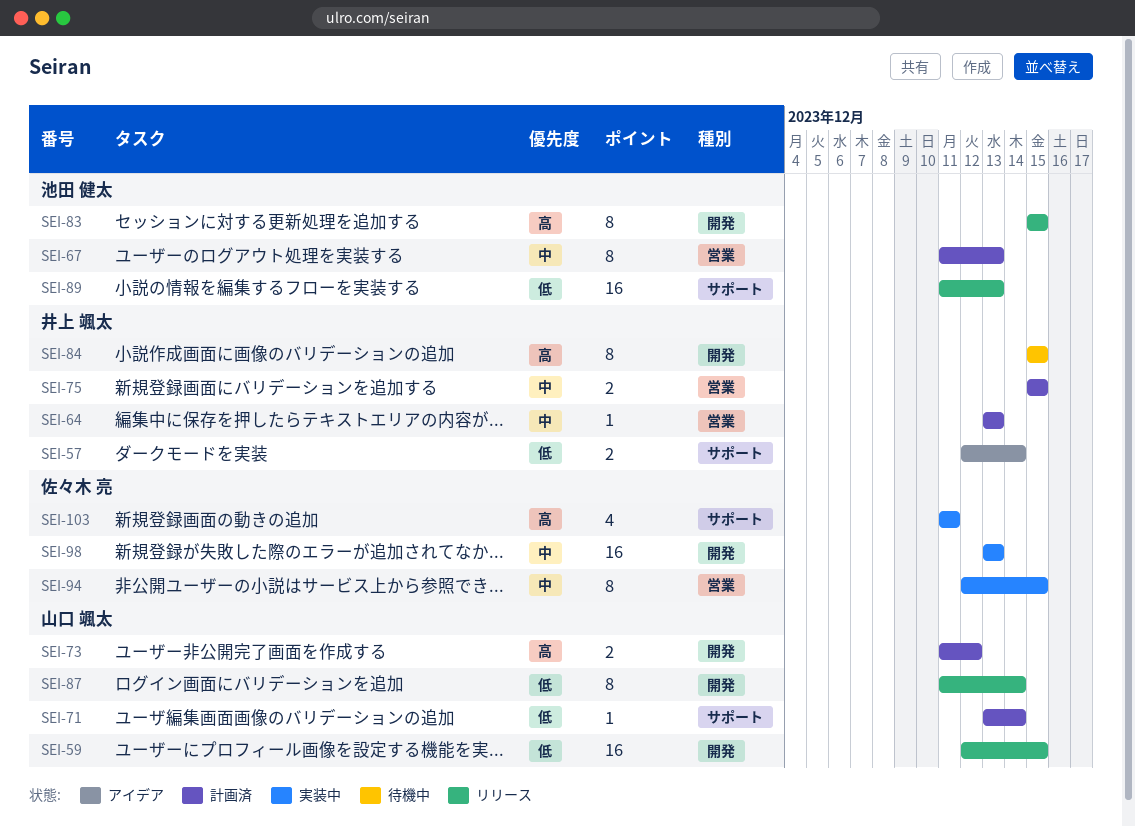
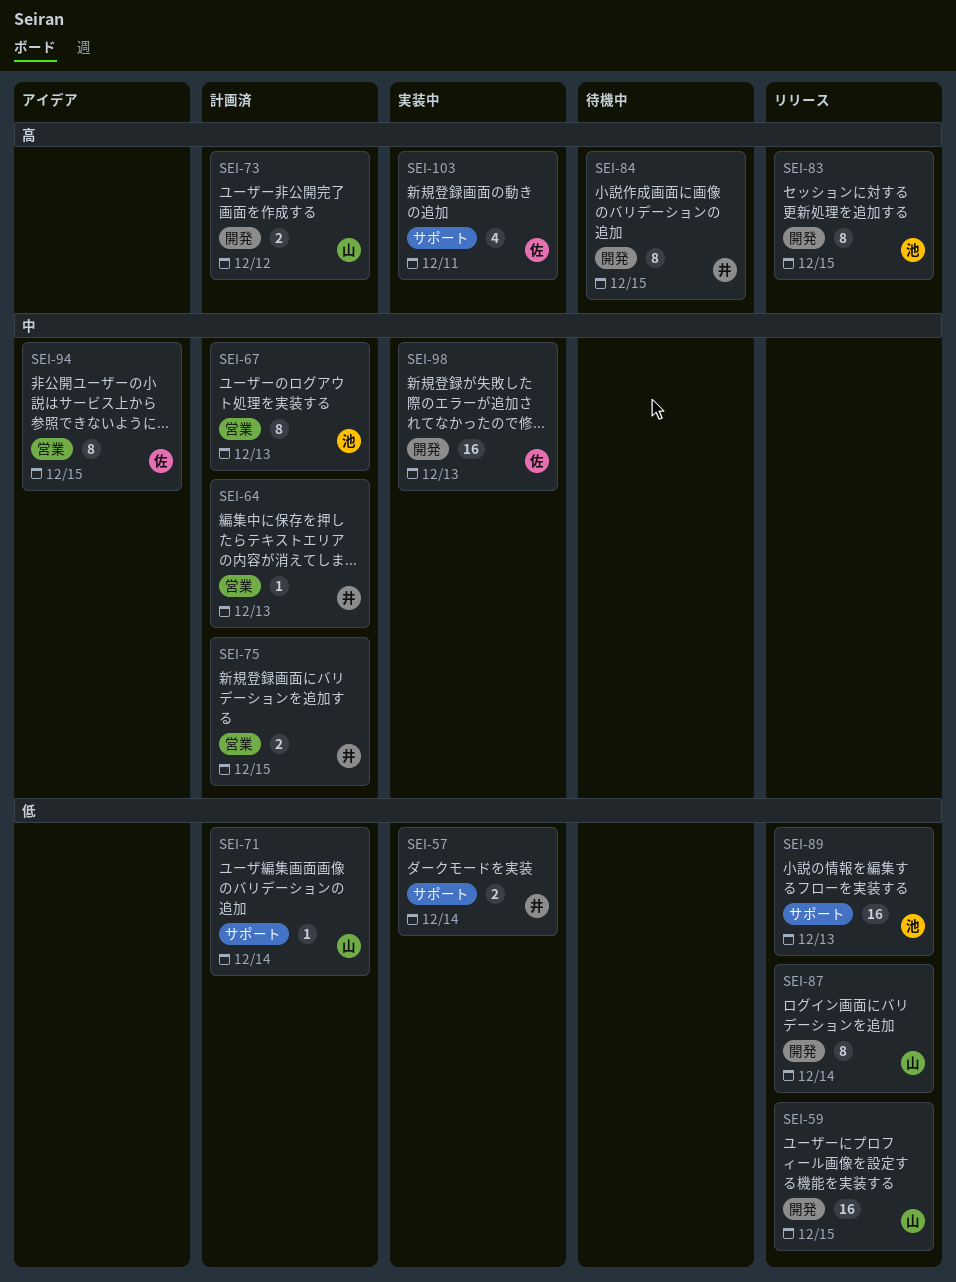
SEI-57, status: アイデア -> 実装中
SEI-94, status: 実装中 -> アイデア

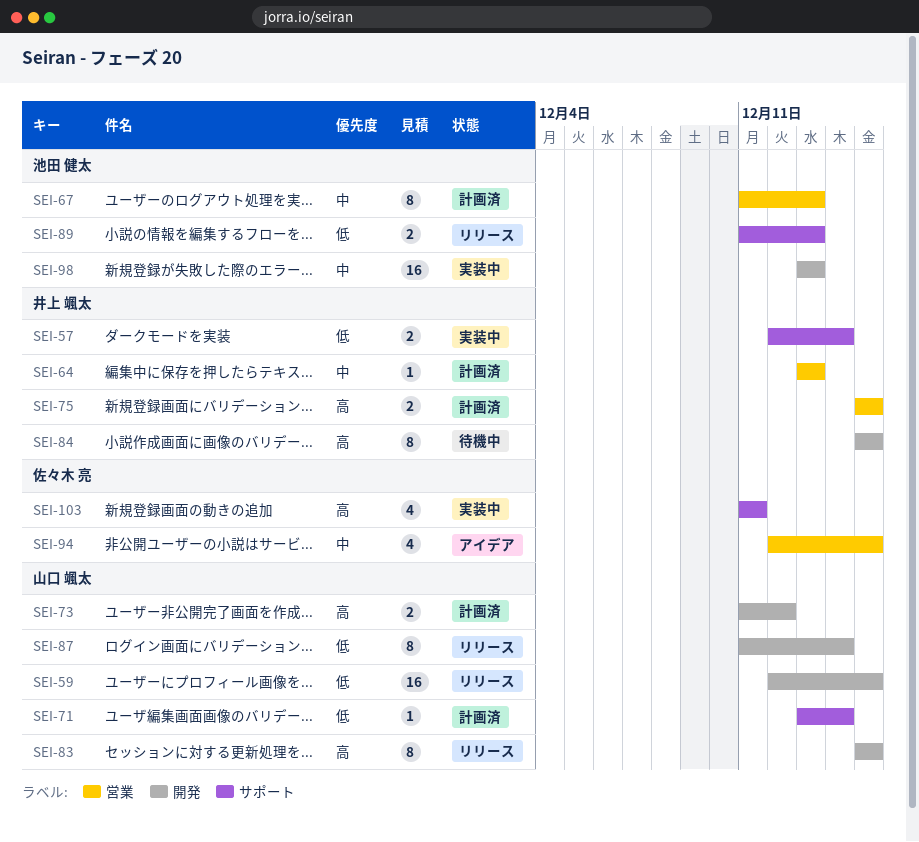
SEI-75, priority: 中 -> 高
SEI-83, owner: 池田 健太 -> 山口 颯太
SEI-89, estimate: 16 -> 2
SEI-94, estimate: 8 -> 4
SEI-98, owner: 佐々木 亮 -> 池田 健太

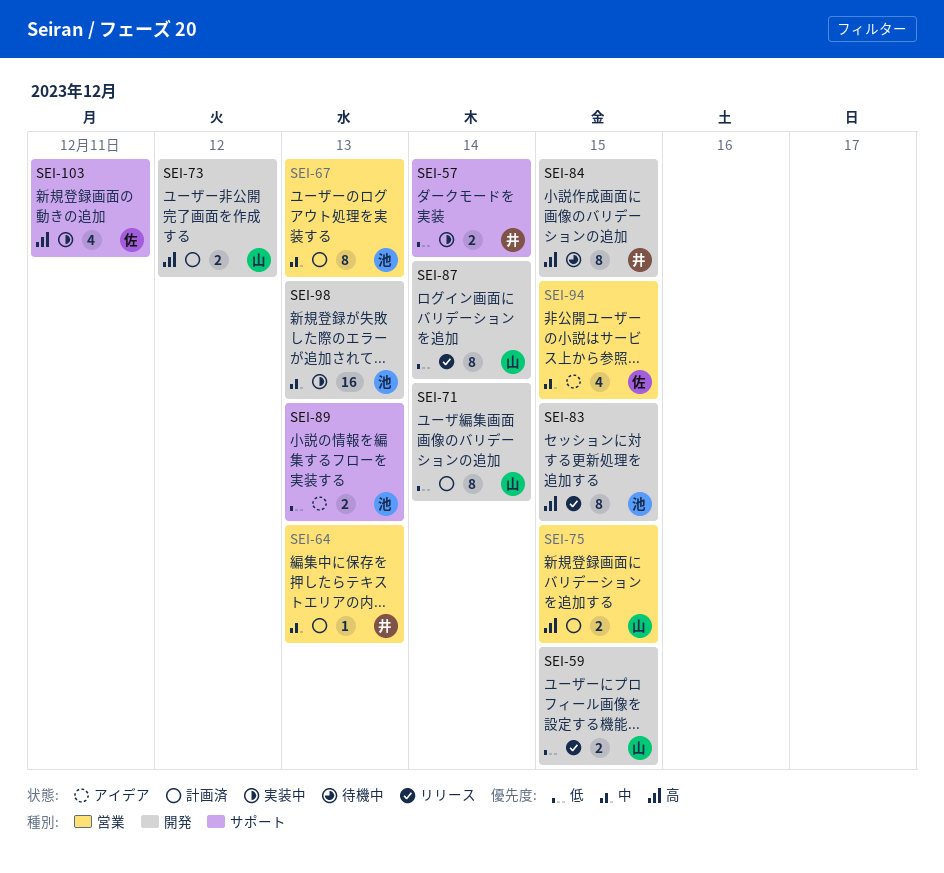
SEI-59, estimate: 16 -> 2
SEI-71, label: サポート -> 開発
SEI-71, estimate: 1 -> 8
SEI-75, owner: 井上 颯太 -> 山口 颯太
SEI-83, owner: 山口 颯太 -> 池田 健太
SEI-89, status: リリース -> アイデア

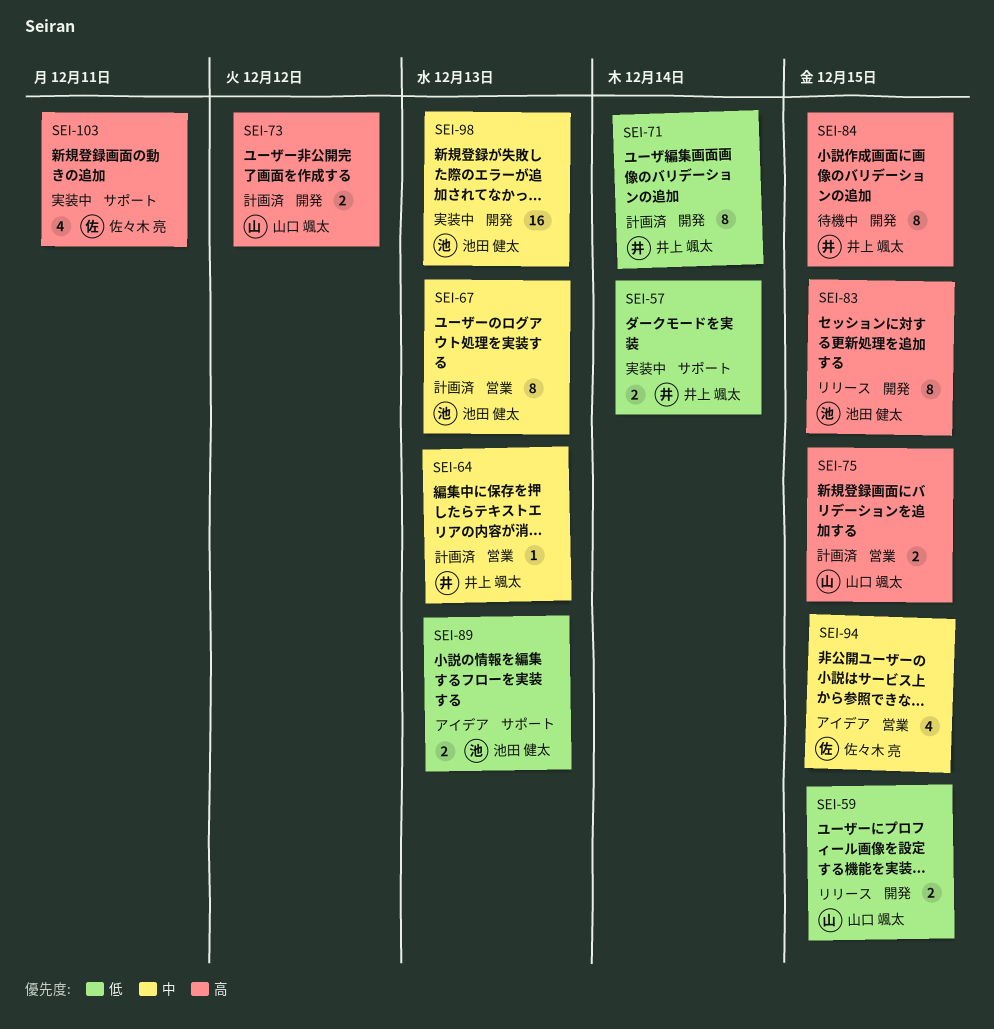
SEI-71, owner: 山口 颯太 -> 井上 颯太
SEI-87: present -> none

